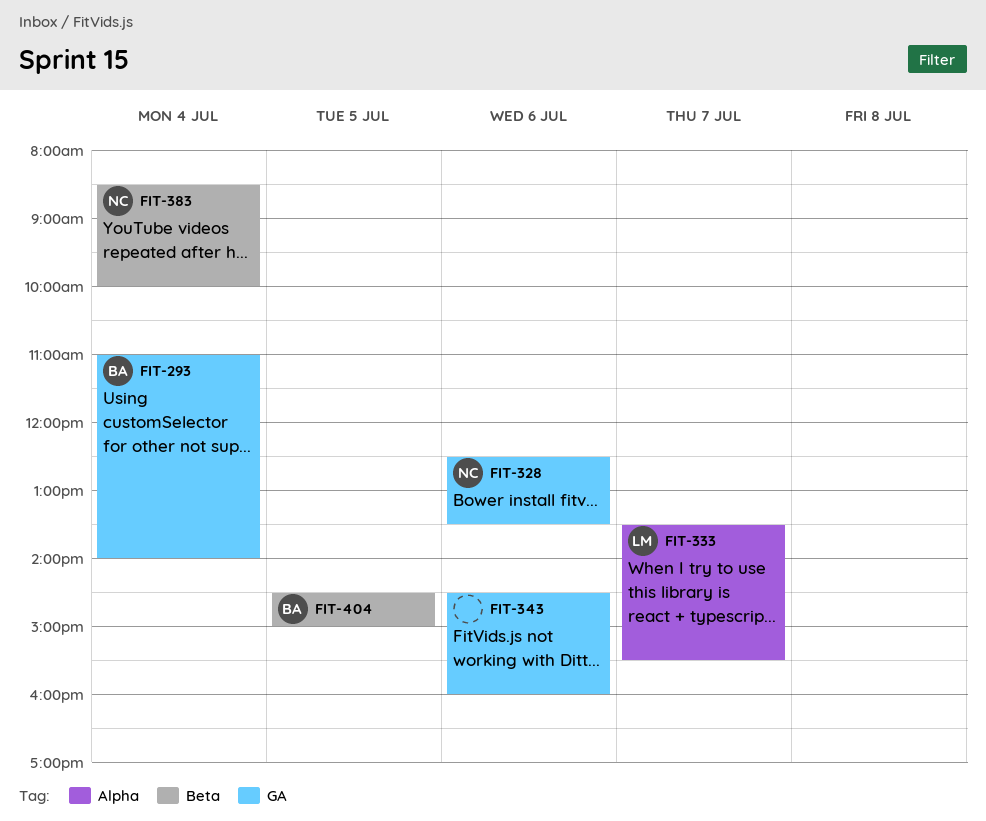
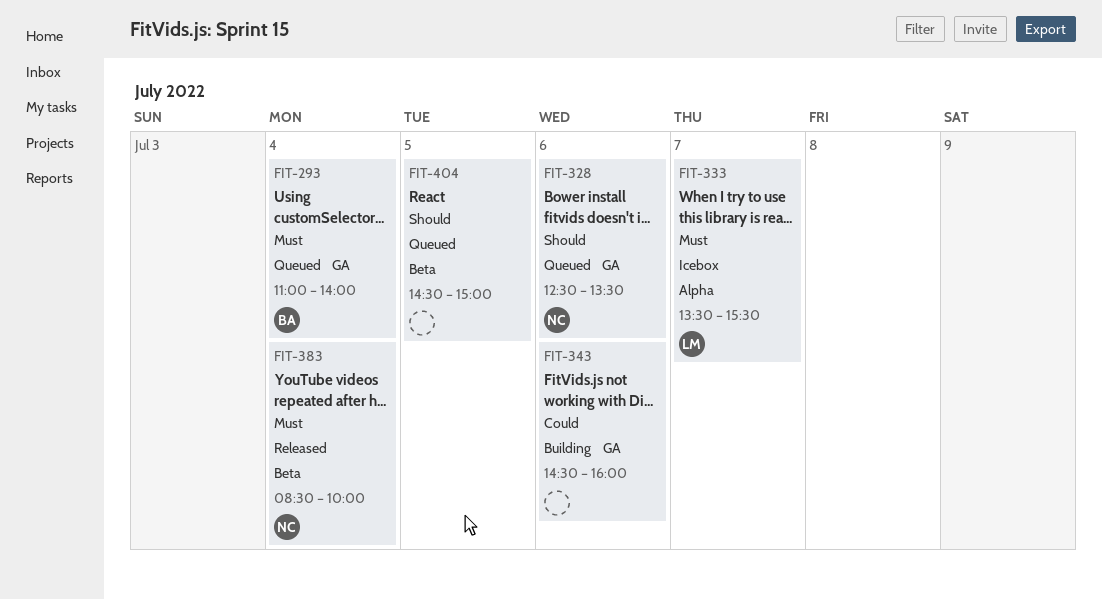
FIT-404, owner: BA -> none

